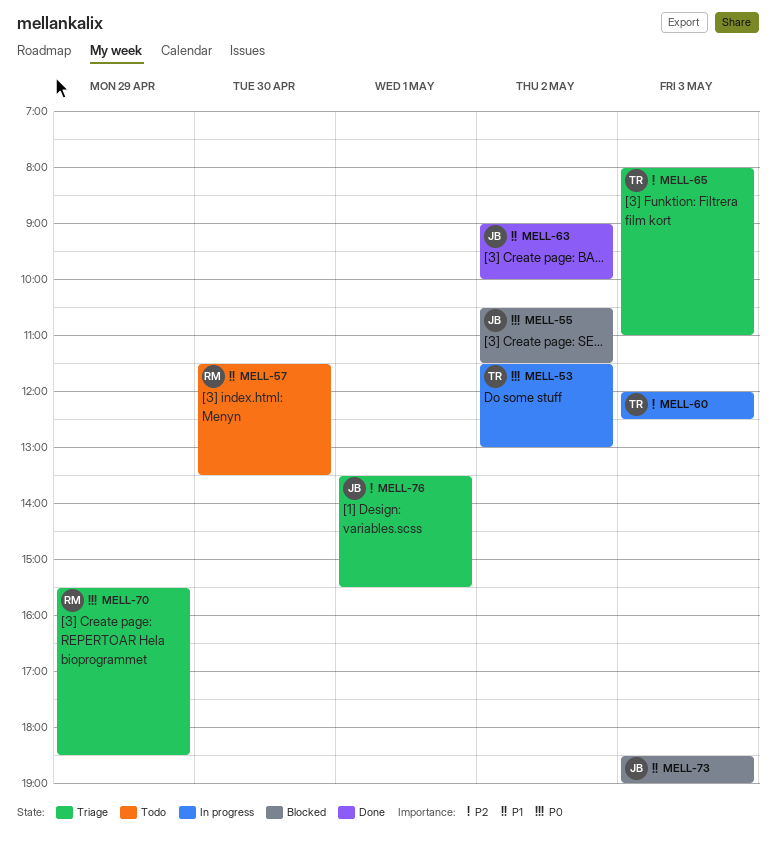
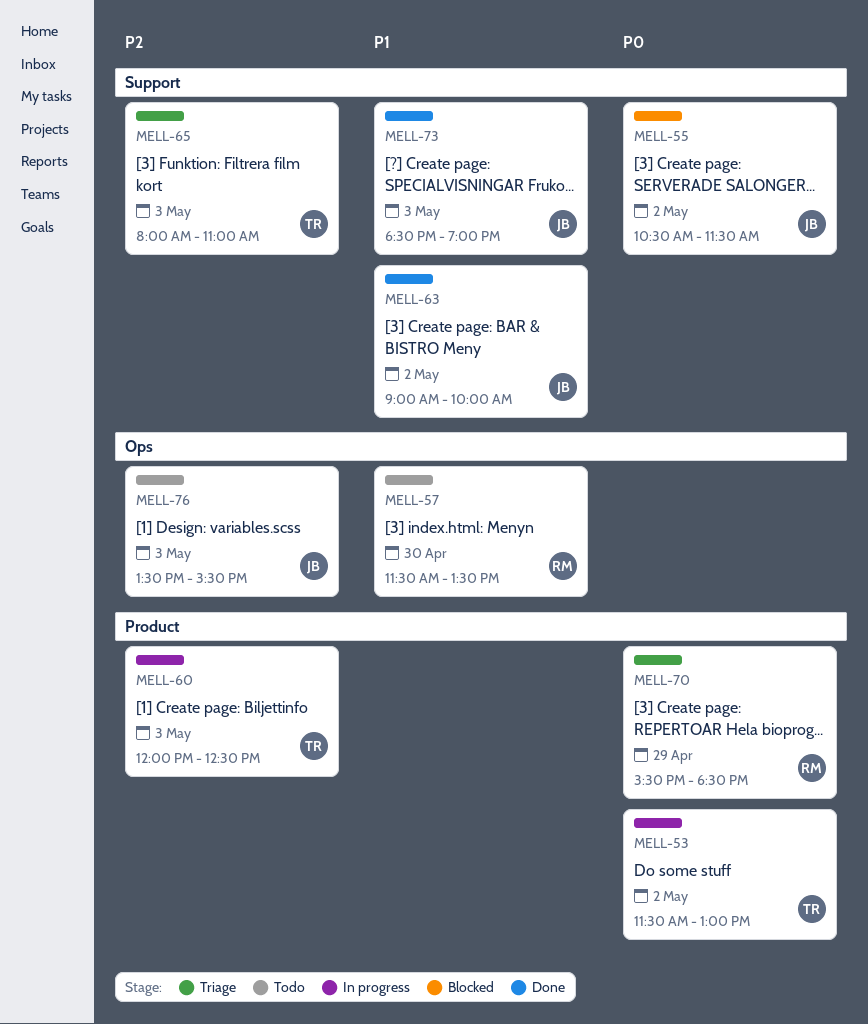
MELL-73, status: Blocked -> Done
MELL-76, status: Triage -> Todo
MELL-76, day: May 1 -> May 3

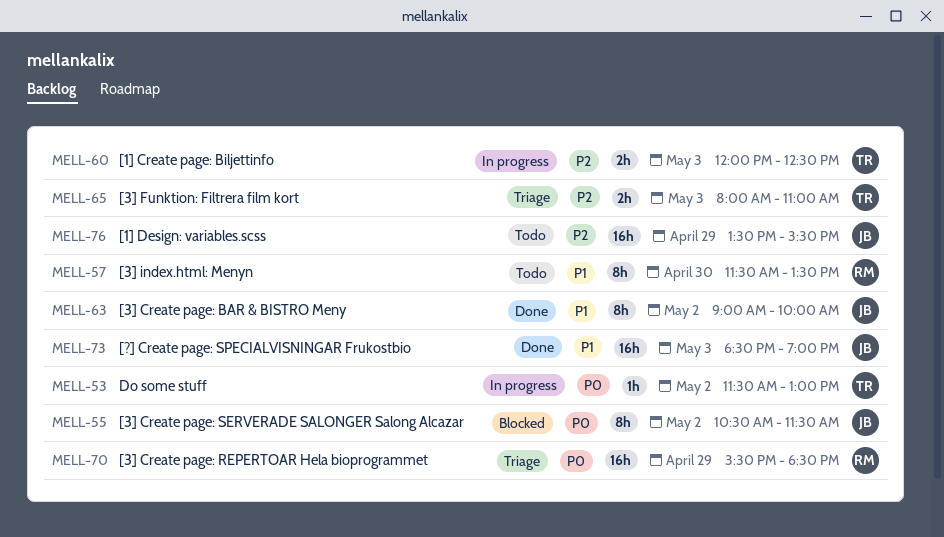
MELL-76, day: May 3 -> Apr 29

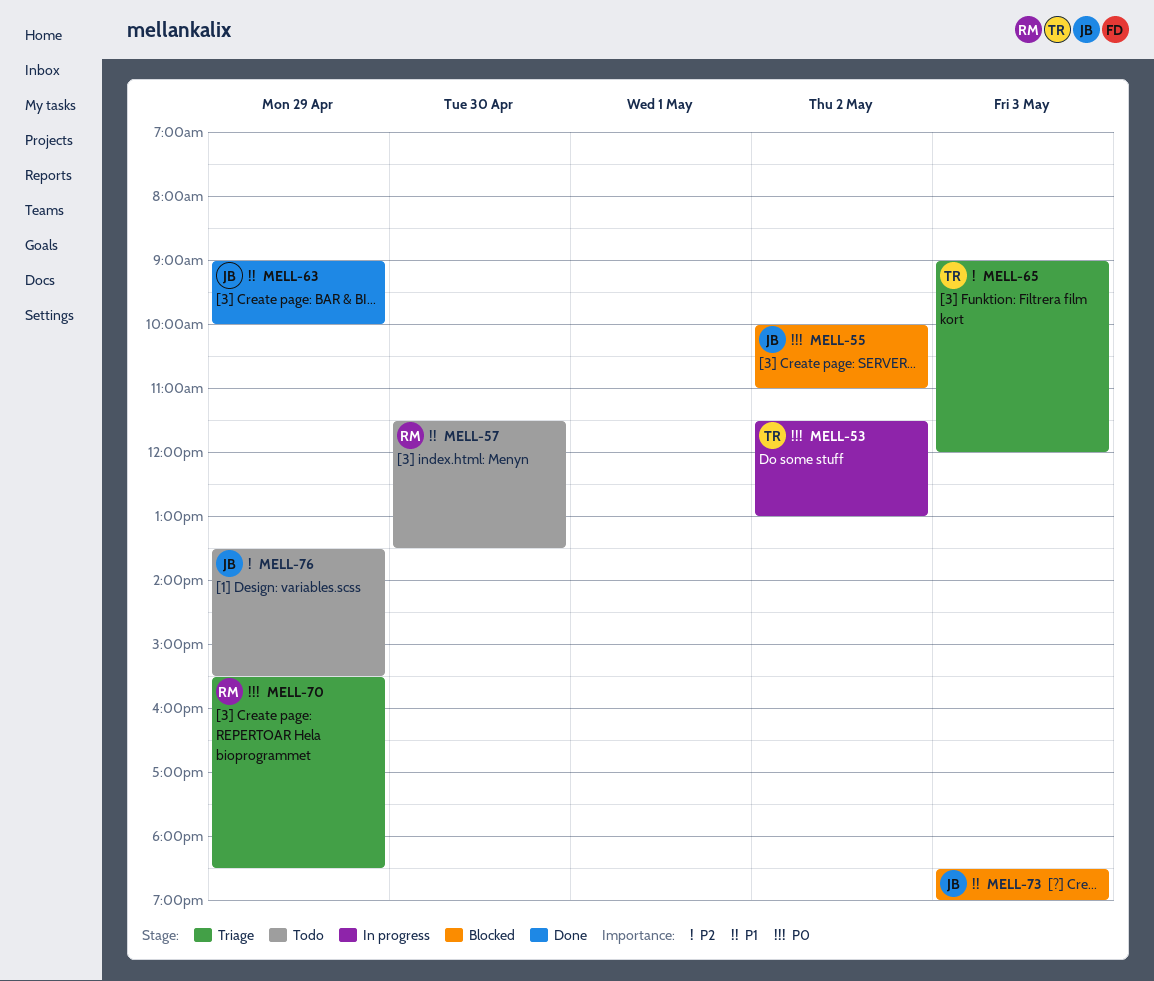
MELL-55, begins: 10:30 -> 10:00
MELL-55, ends: 11:30 -> 11:00
MELL-60: present -> none
MELL-63, day: May 2 -> Apr 29
MELL-65, begins: 08:00 -> 09:00
MELL-65, ends: 11:00 -> 12:00
MELL-73, status: Done -> Blocked

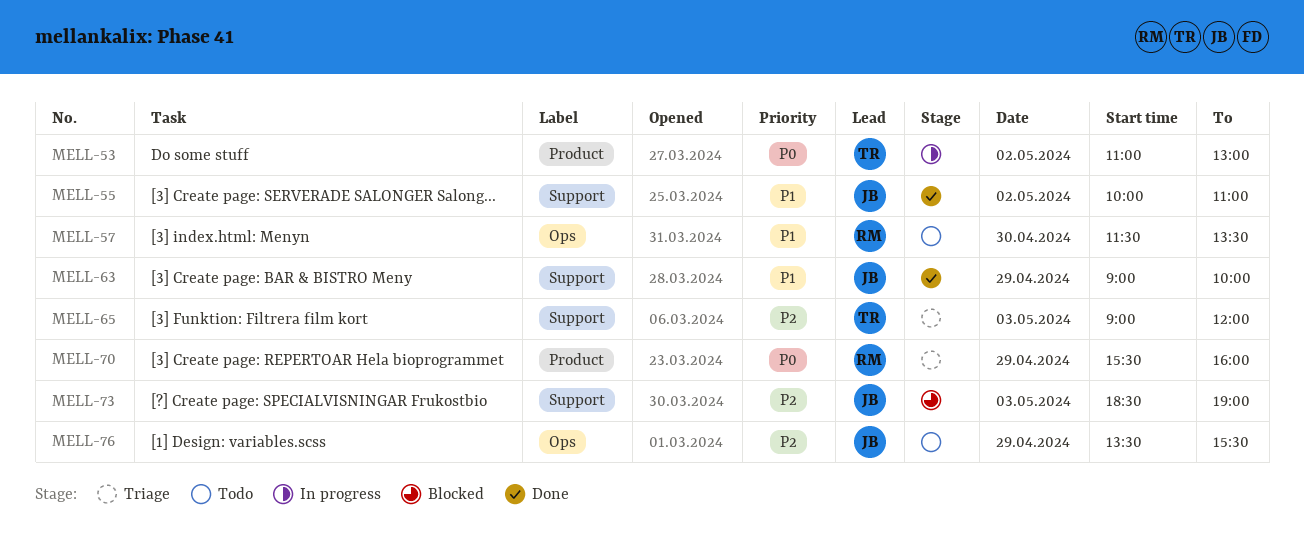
MELL-53, begins: 11:30 -> 11:00
MELL-55, status: Blocked -> Done
MELL-55, priority: P0 -> P1
MELL-70, ends: 18:30 -> 16:00
MELL-73, priority: P1 -> P2

